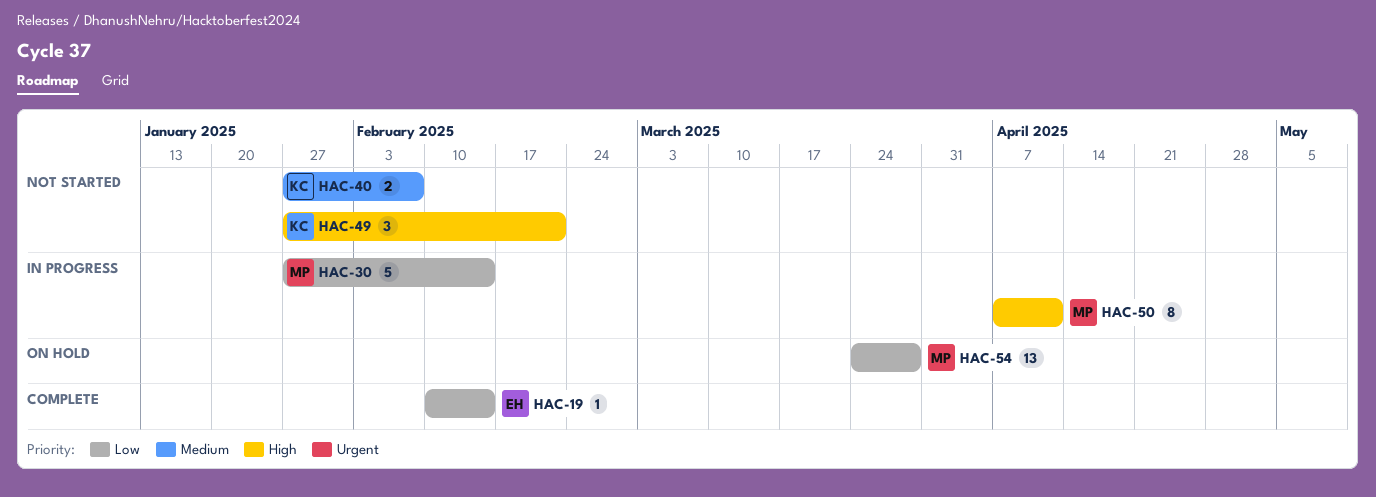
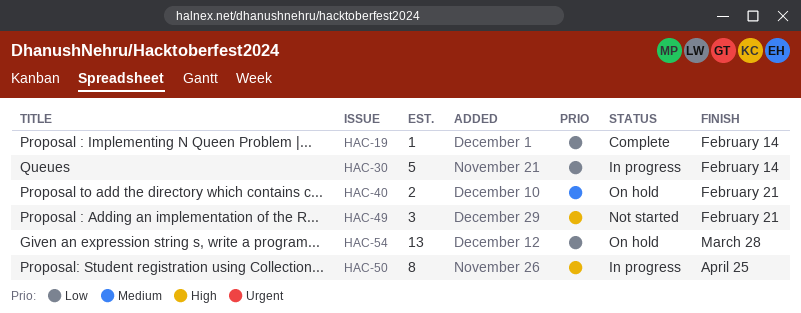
HAC-40, status: Not started -> On hold
HAC-40, due: Feb 7 -> Feb 21
HAC-50, due: Apr 11 -> Apr 25

